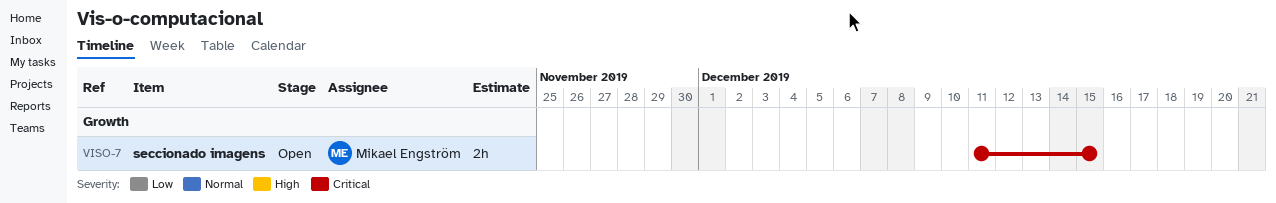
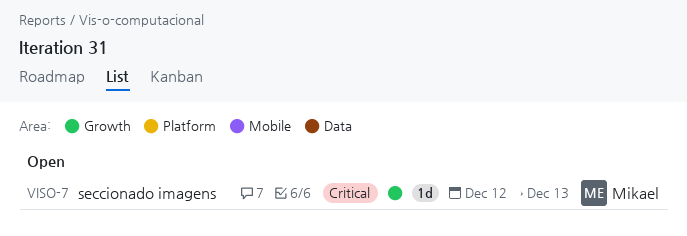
VISO-7, estimate: 2h -> 1d
VISO-7, start: Dec 11 -> Dec 12
VISO-7, due: Dec 15 -> Dec 13

